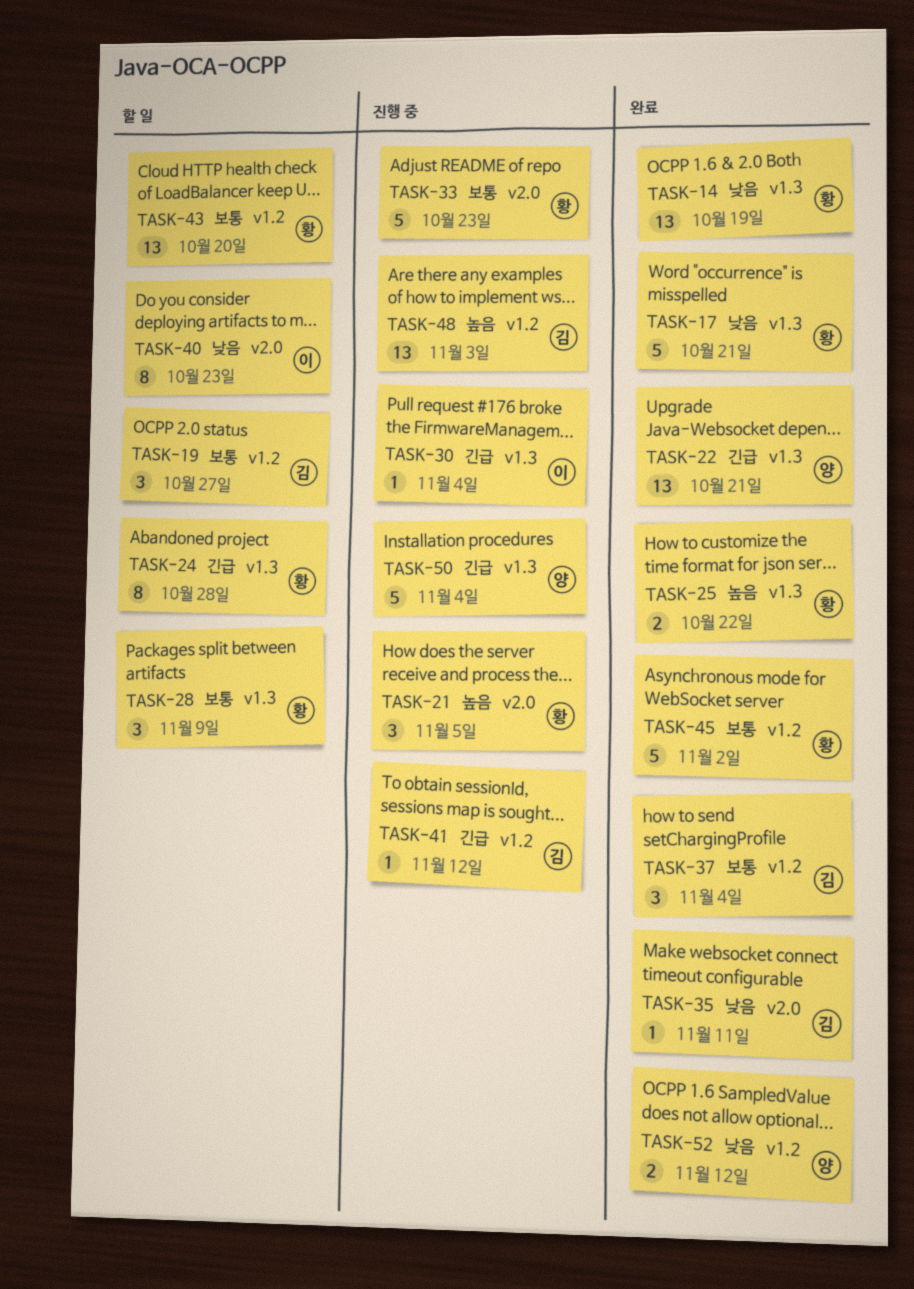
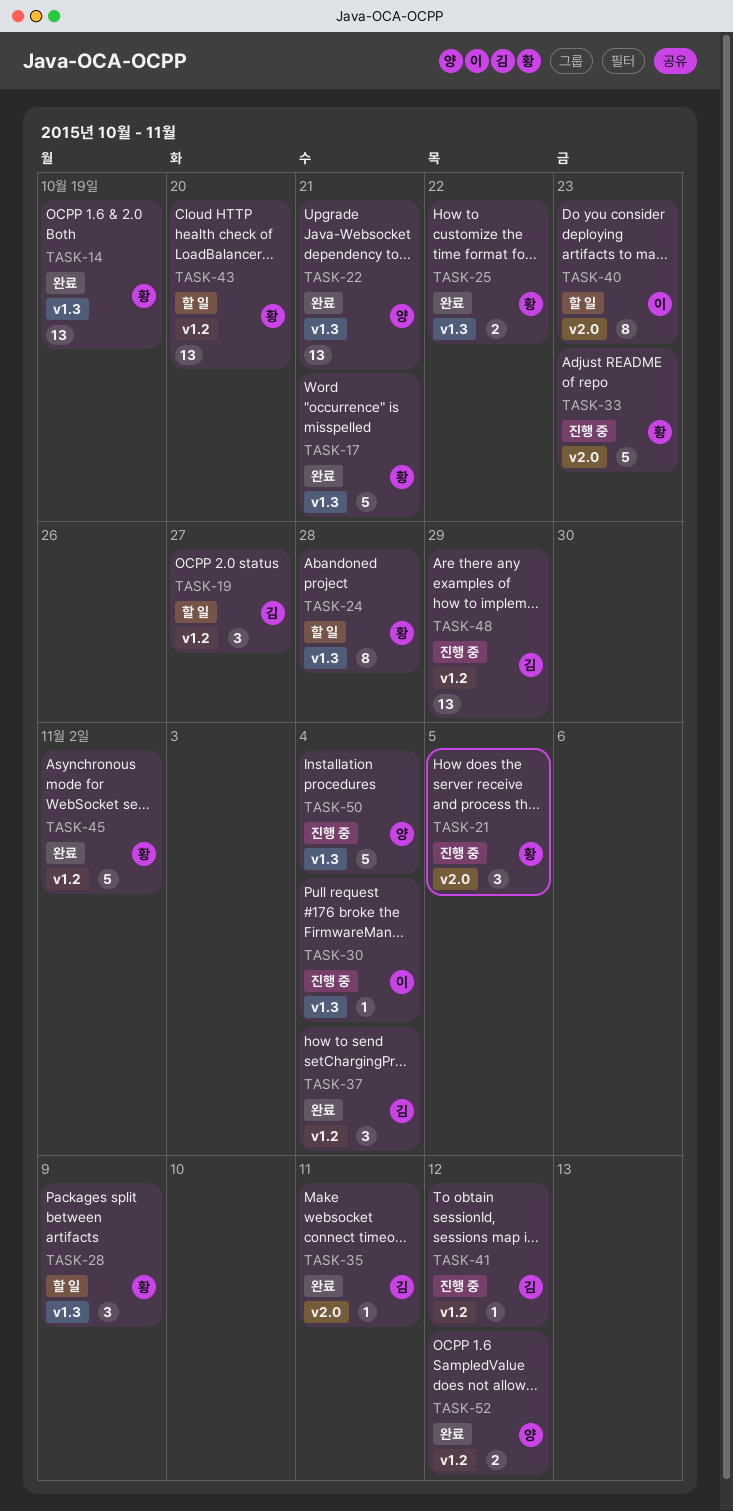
TASK-48, due: Nov 3 -> Oct 29

